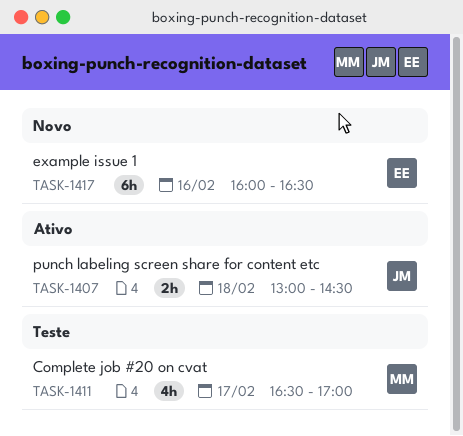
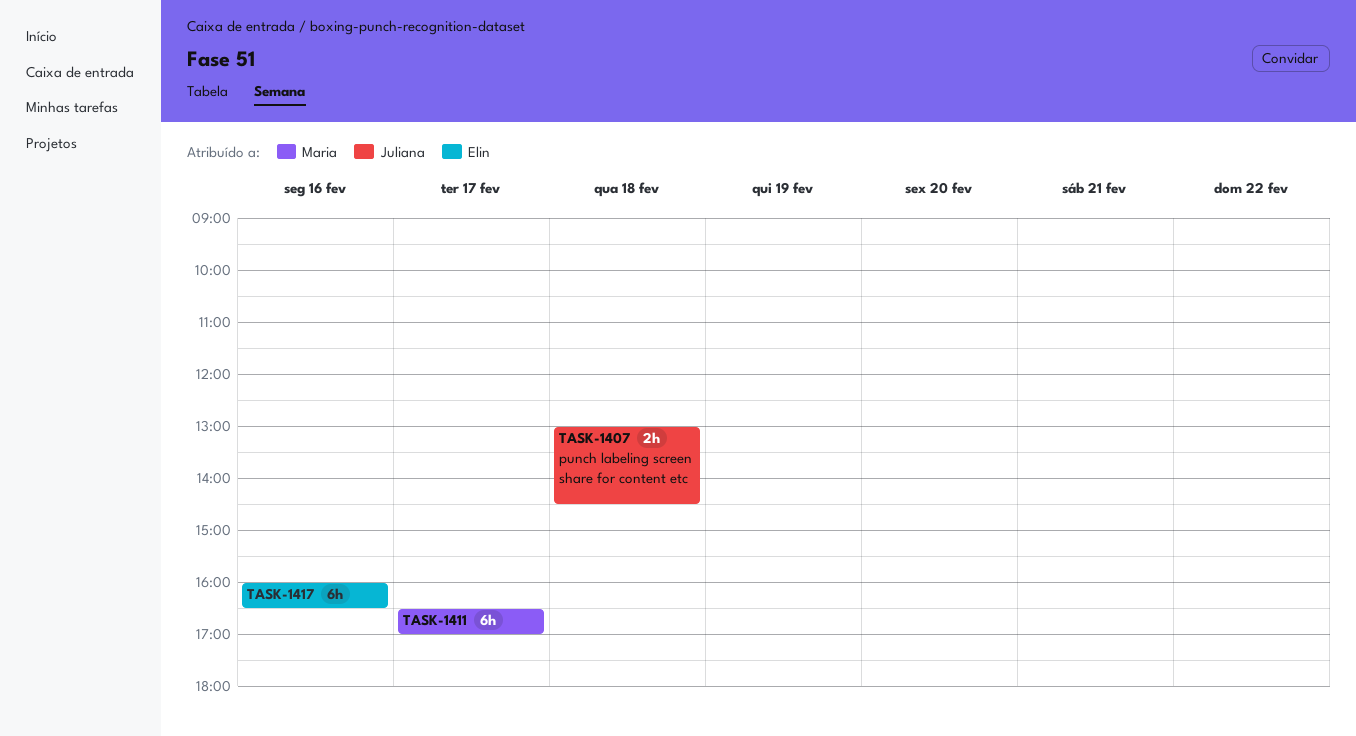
TASK-1411, estimate: 4h -> 6h

